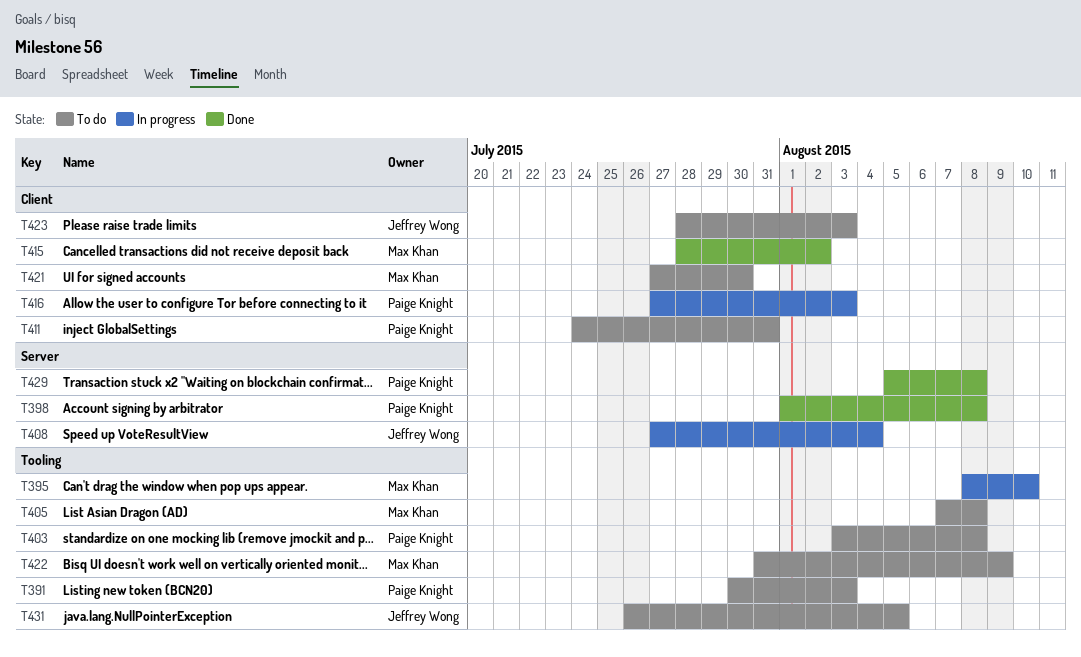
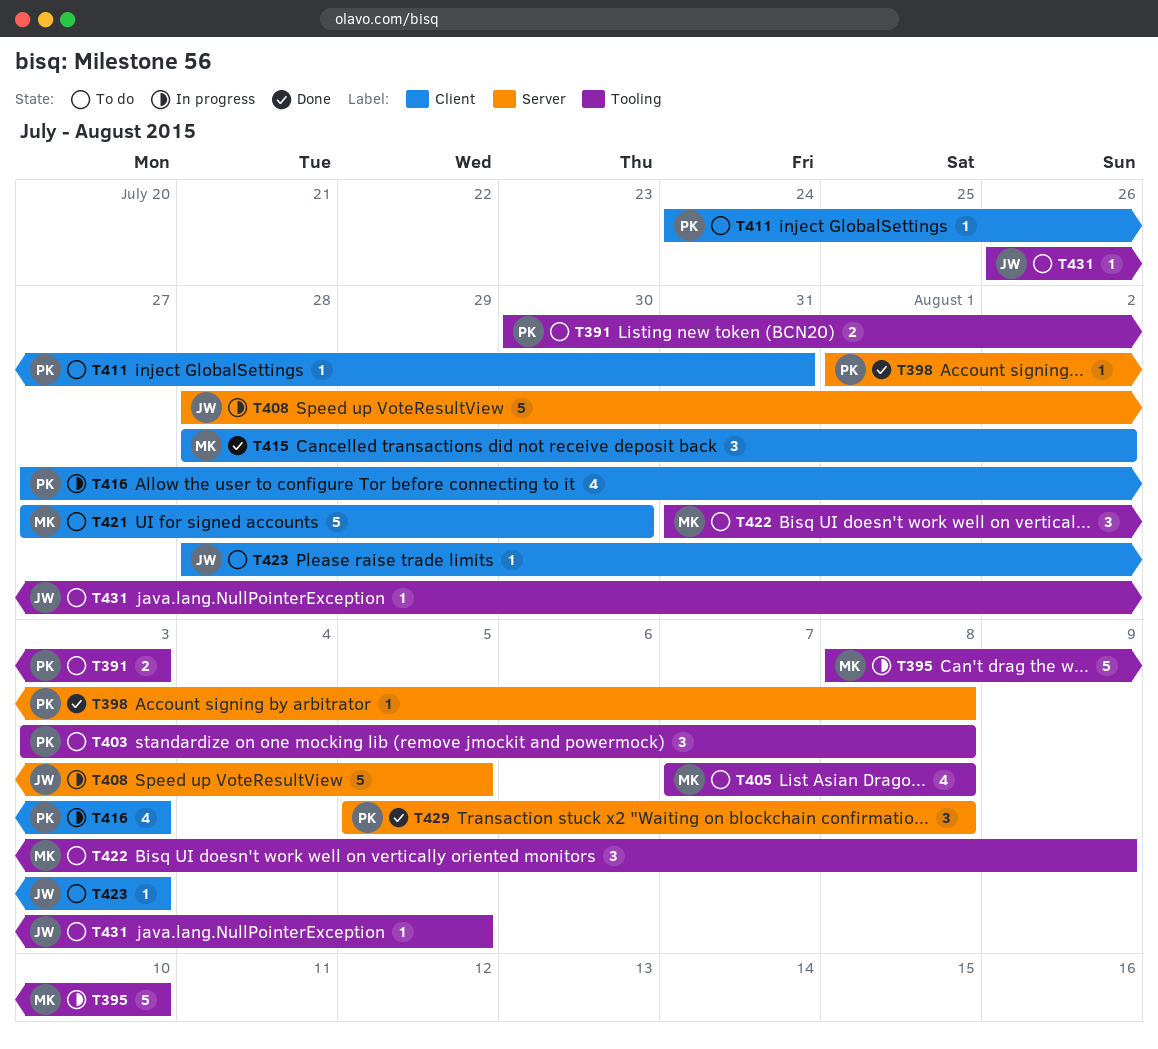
T408, start: Jul 27 -> Jul 28
T408, due: Aug 4 -> Aug 5

